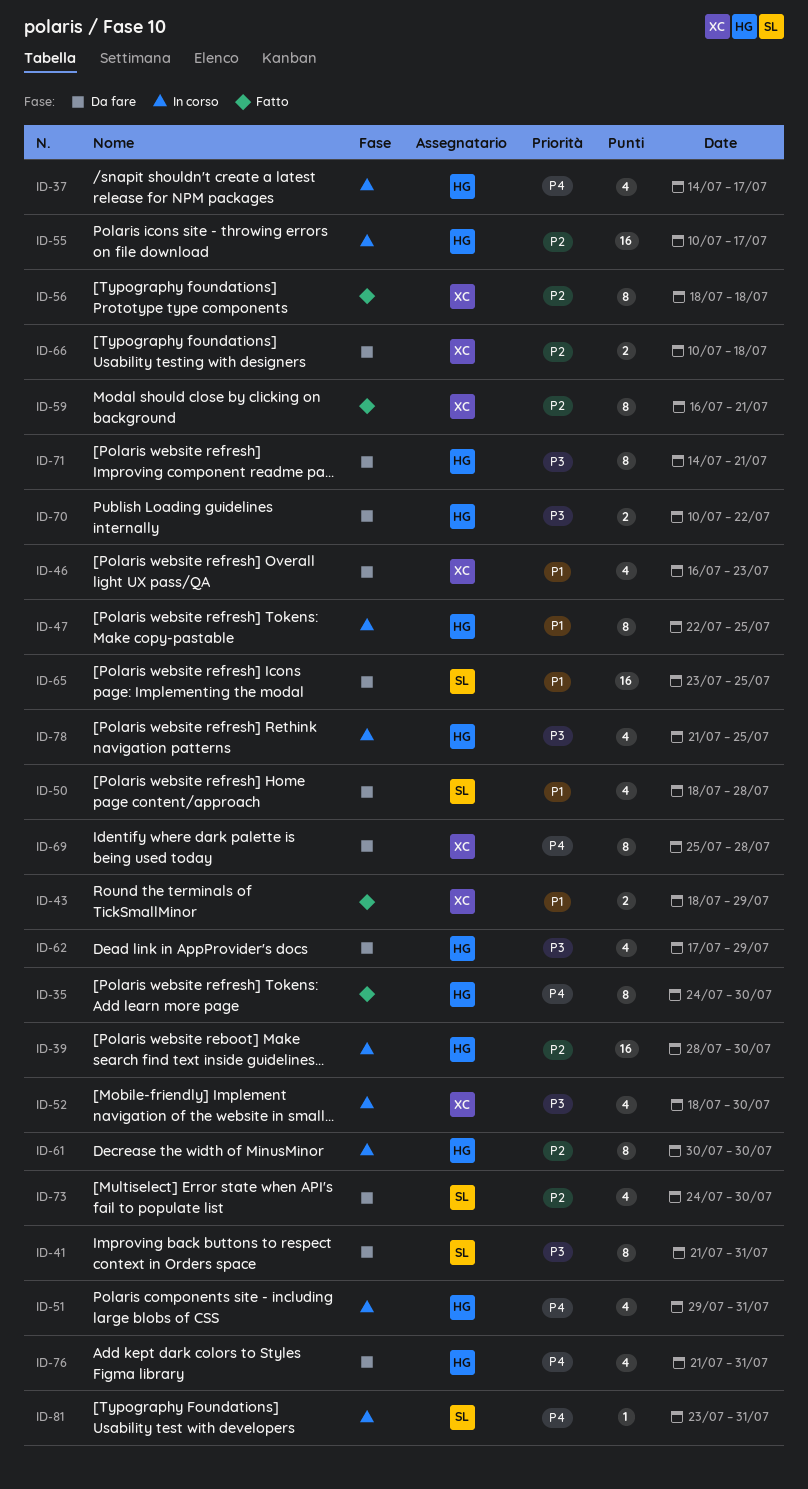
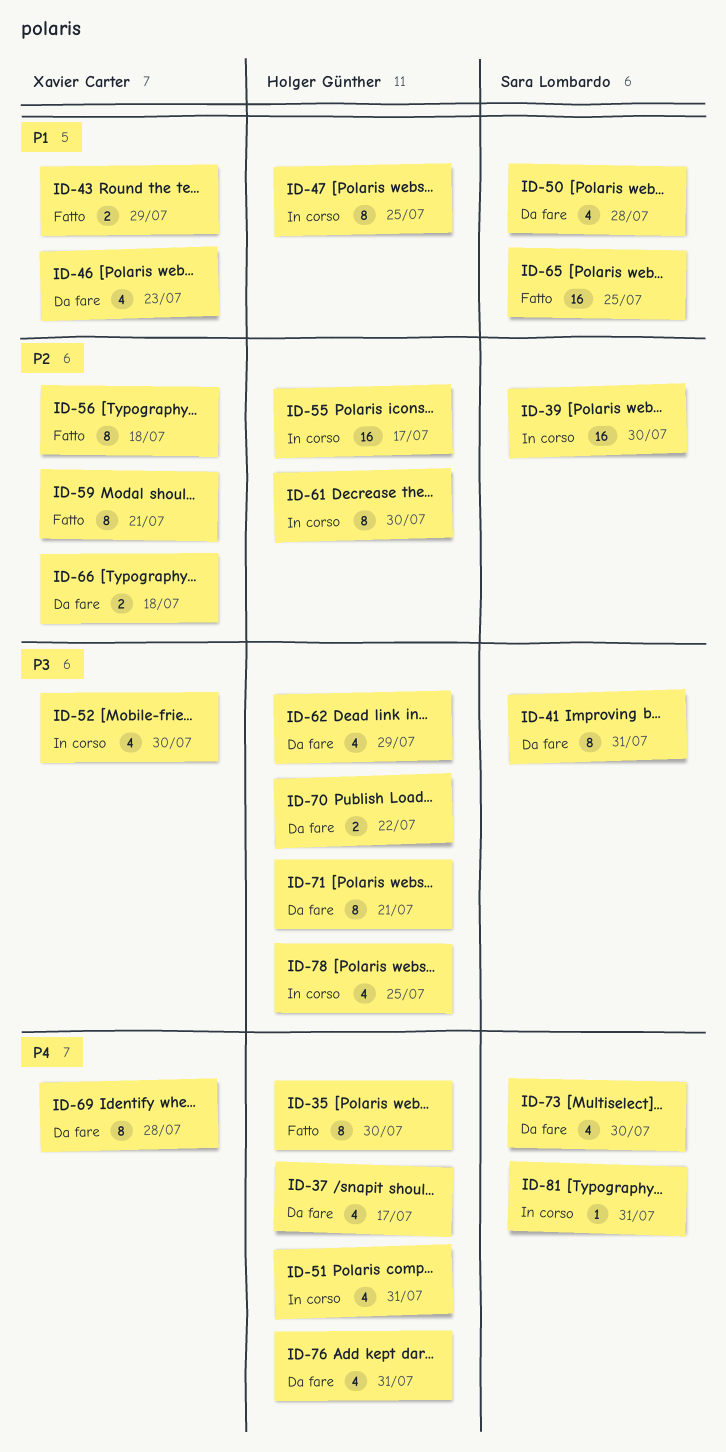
ID-37, status: In corso -> Da fare
ID-39, owner: Holger Günther -> Sara Lombardo
ID-65, status: Da fare -> Fatto
ID-73, priority: P2 -> P4

